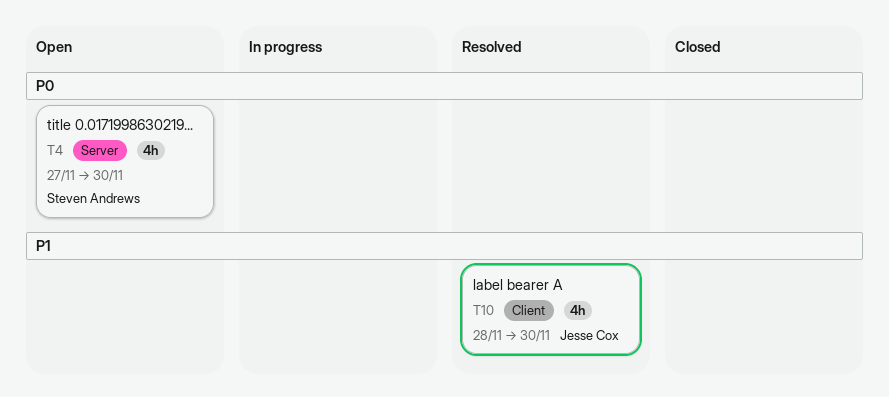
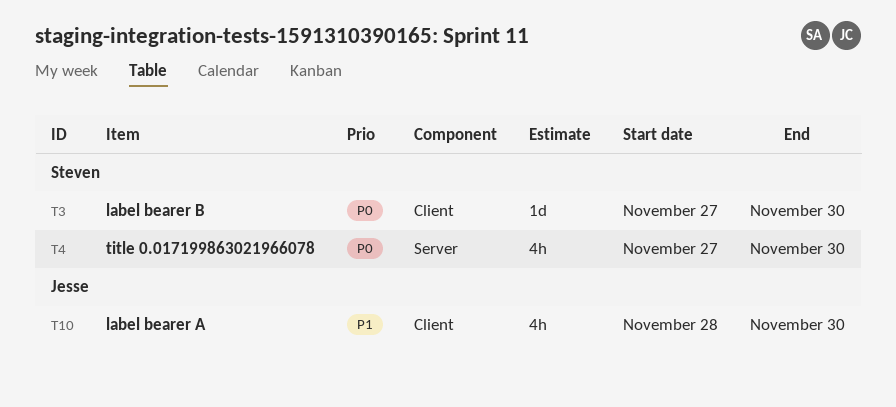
T3: none -> present

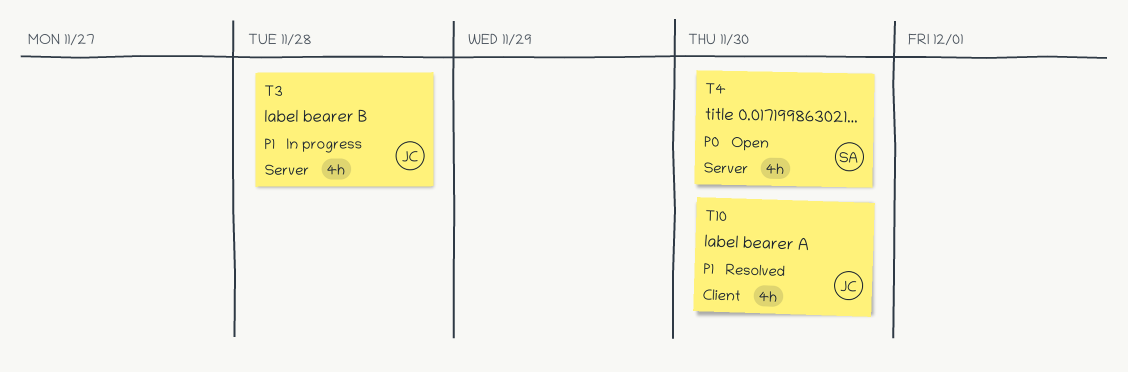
T3, owner: Steven -> Jesse
T3, priority: P0 -> P1
T3, label: Client -> Server
T3, estimate: 1d -> 4h
T3, due: Nov 30 -> Nov 28

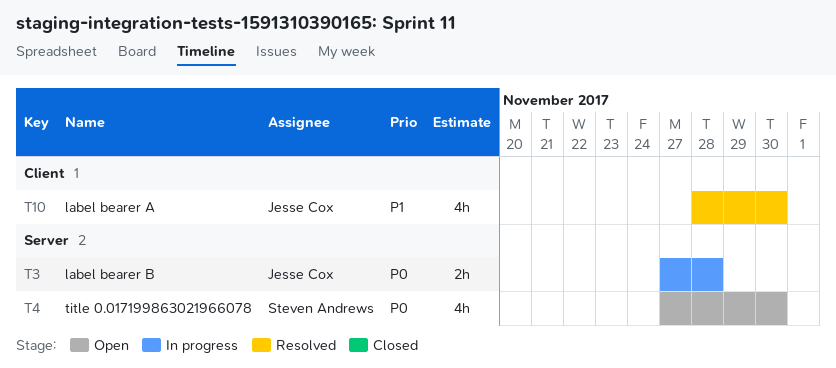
T3, priority: P1 -> P0
T3, estimate: 4h -> 2h

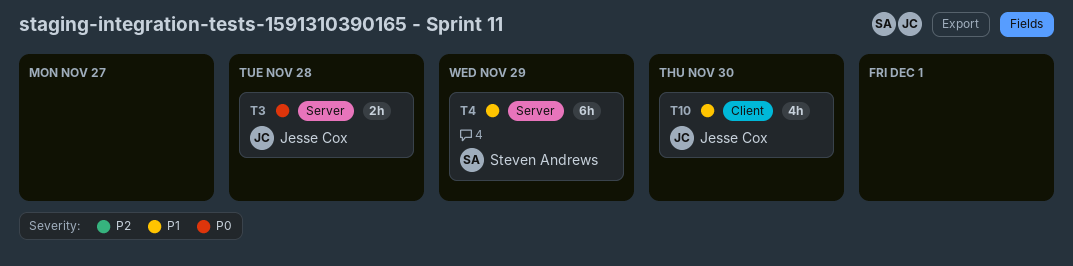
T4, priority: P0 -> P1
T4, estimate: 4h -> 6h
T4, due: Nov 30 -> Nov 29

